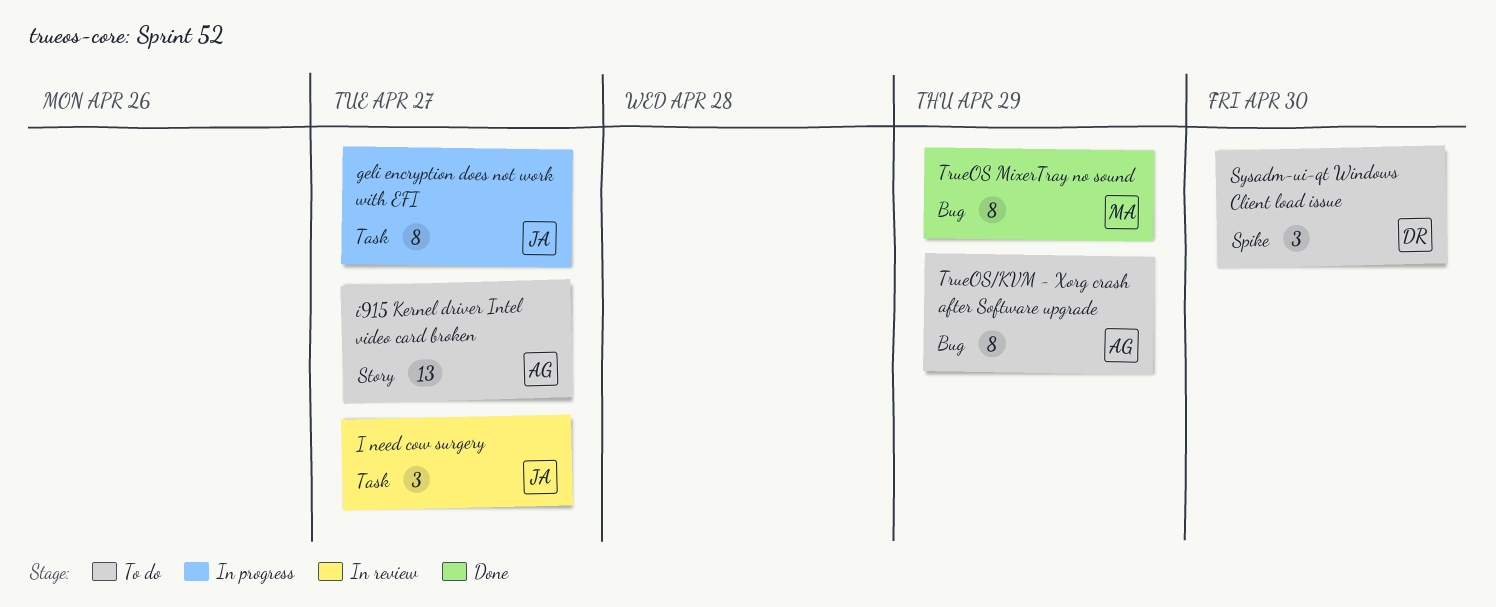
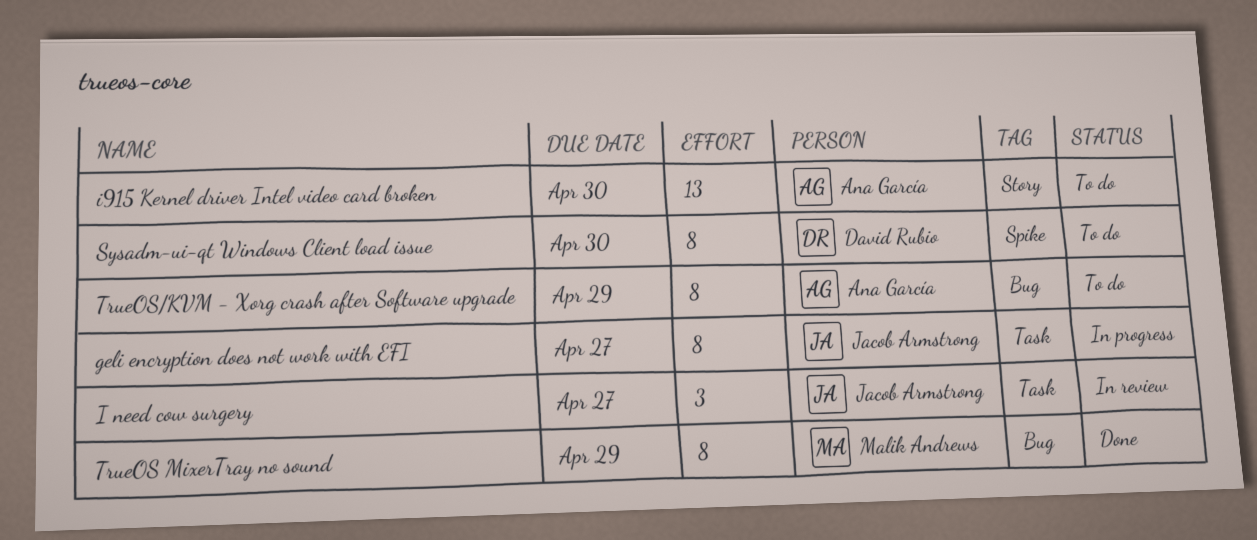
i915 Kernel driver Intel video card broken, due: Apr 27 -> Apr 30
Sysadm-ui-qt Windows Client load issue, estimate: 3 -> 8

